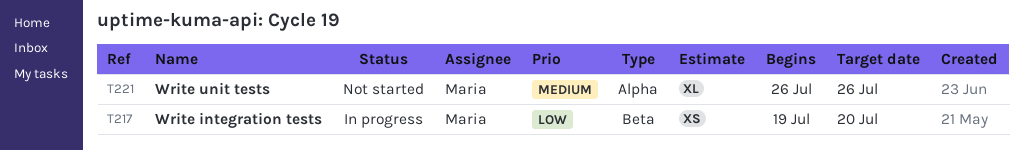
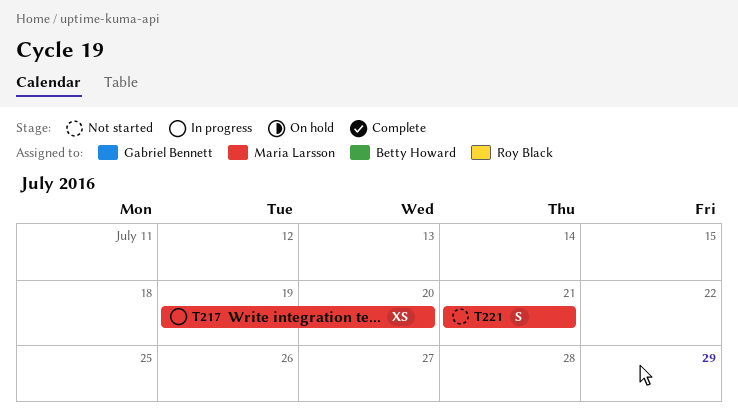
T221, estimate: XL -> S
T221, start: Jul 26 -> Jul 21
T221, due: Jul 26 -> Jul 21

